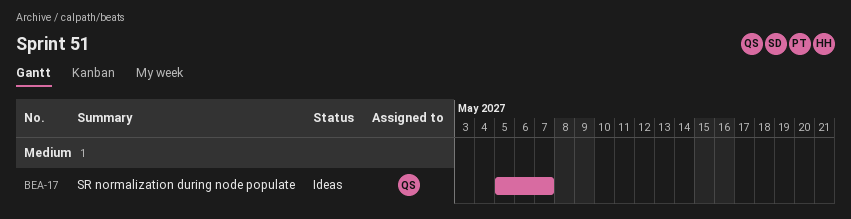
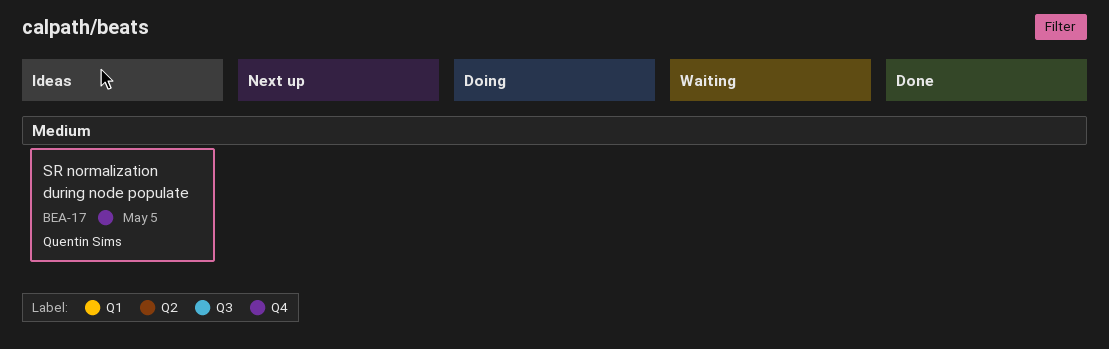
BEA-17, due: May 7 -> May 5

